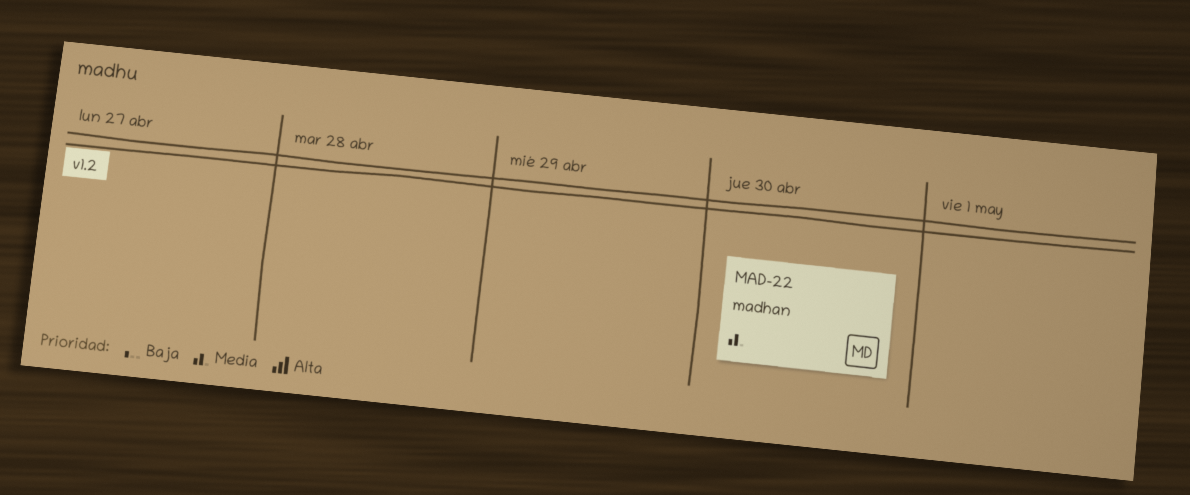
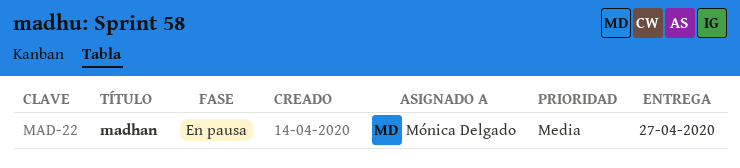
MAD-22, due: Apr 30 -> Apr 27

